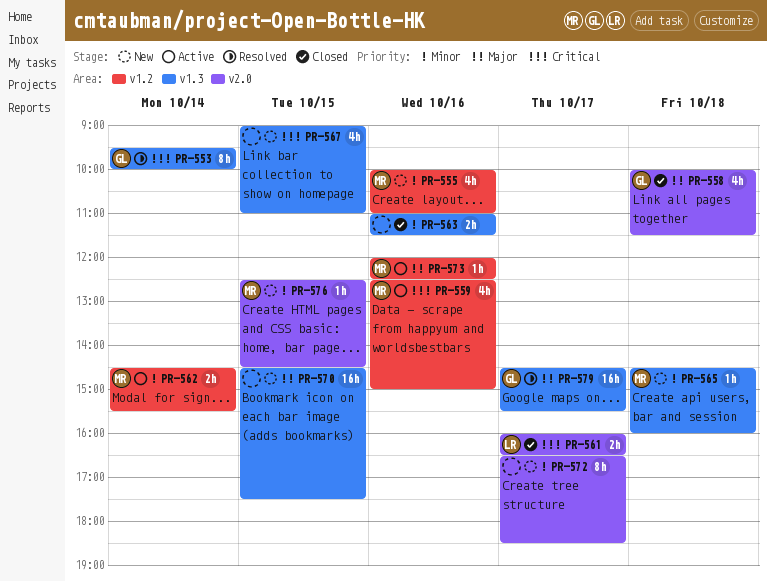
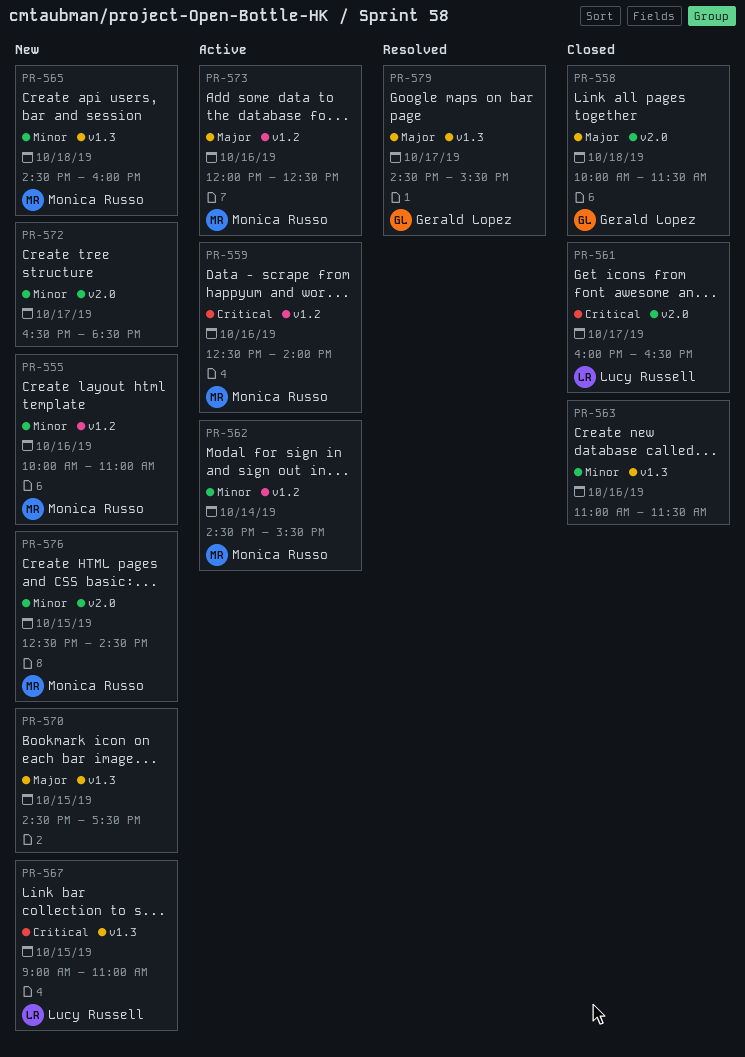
PR-553: present -> none
PR-559, ends: 15:00 -> 14:00
PR-567, owner: none -> Lucy Russell

